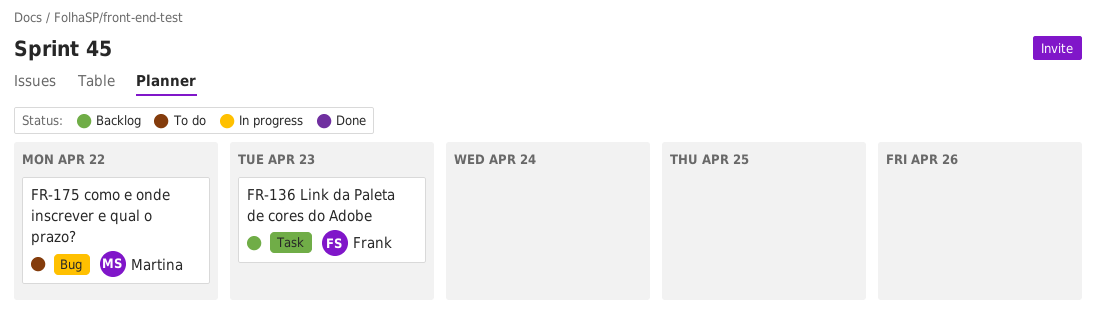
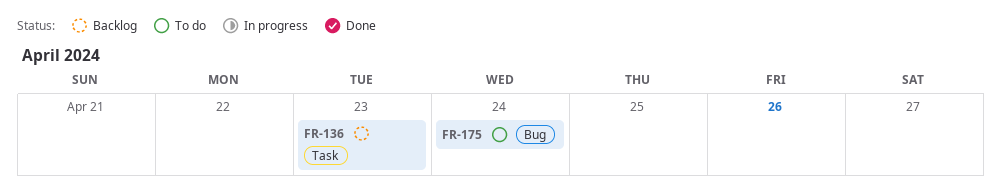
FR-175, due: Apr 22 -> Apr 24

